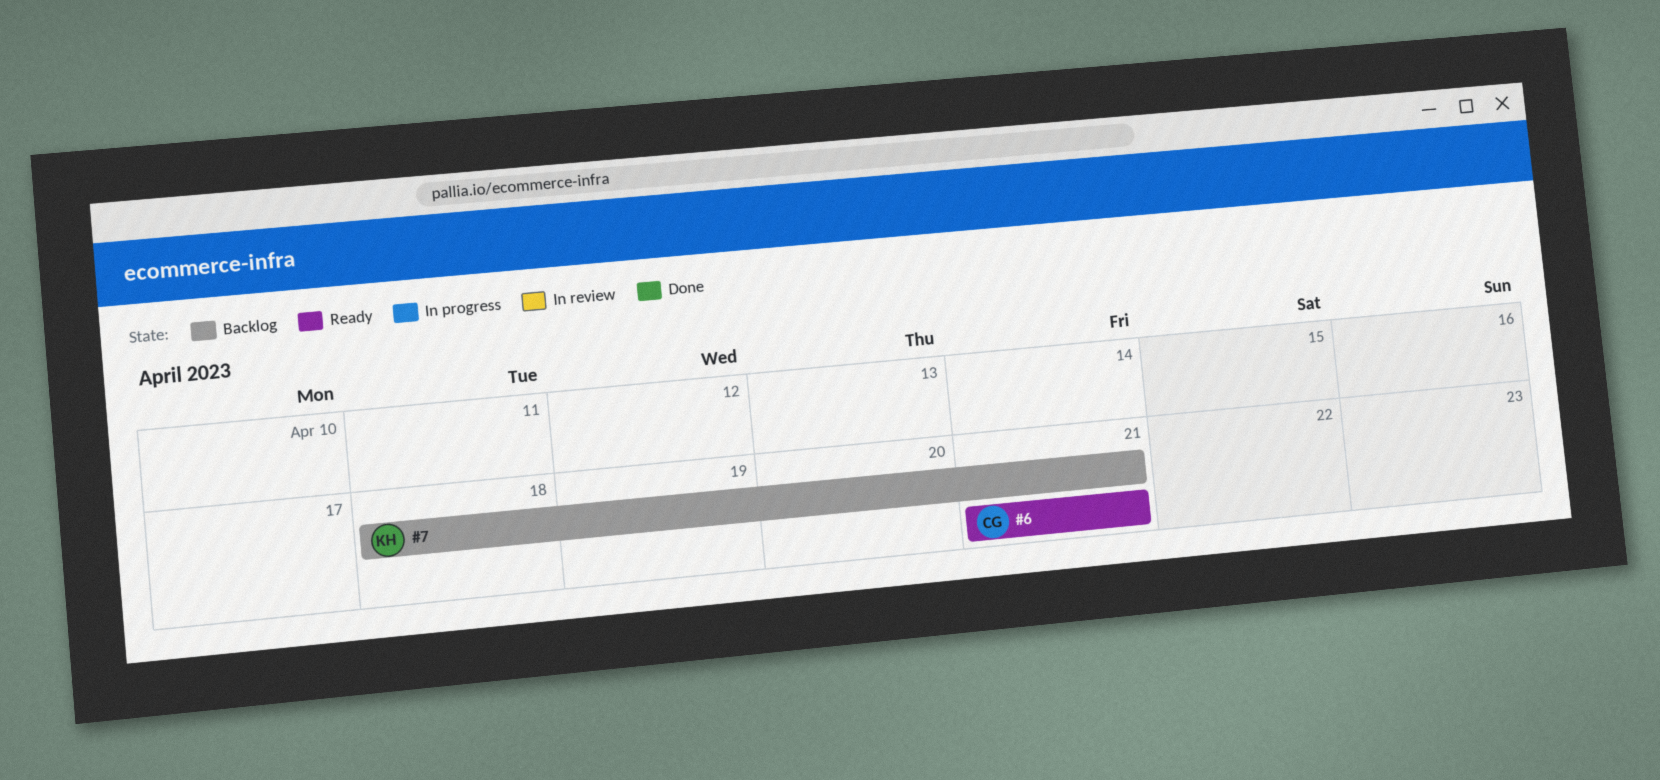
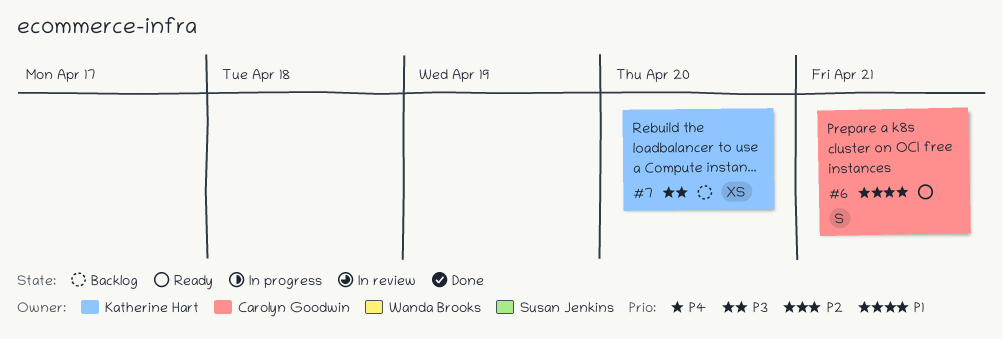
#7, due: Apr 21 -> Apr 20

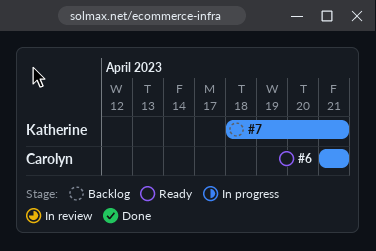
#7, due: Apr 20 -> Apr 21

